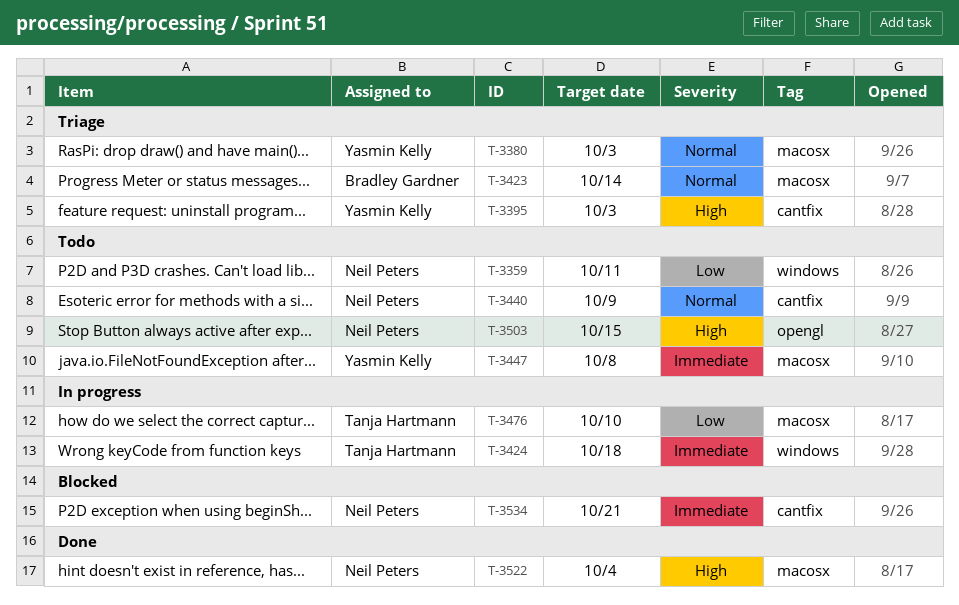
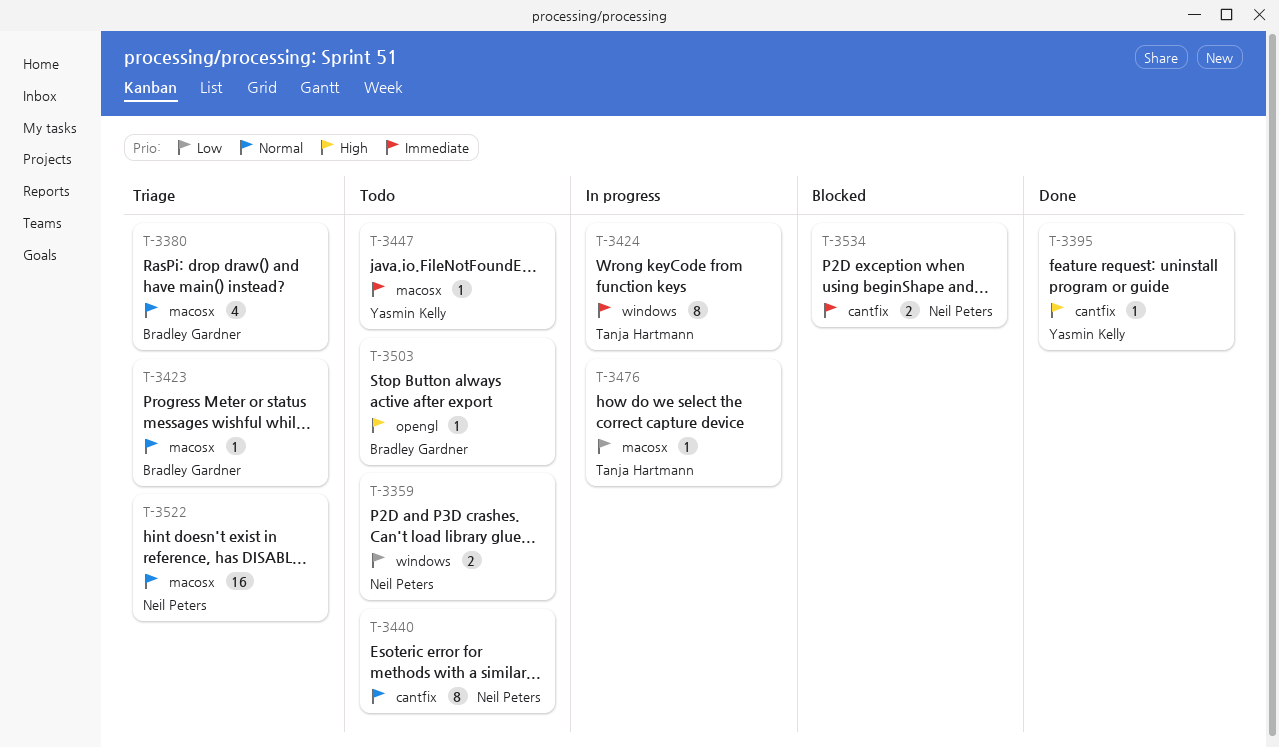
T-3380, owner: Yasmin Kelly -> Bradley Gardner
T-3395, status: Triage -> Done
T-3503, owner: Neil Peters -> Bradley Gardner
T-3522, status: Done -> Triage
T-3522, priority: High -> Normal

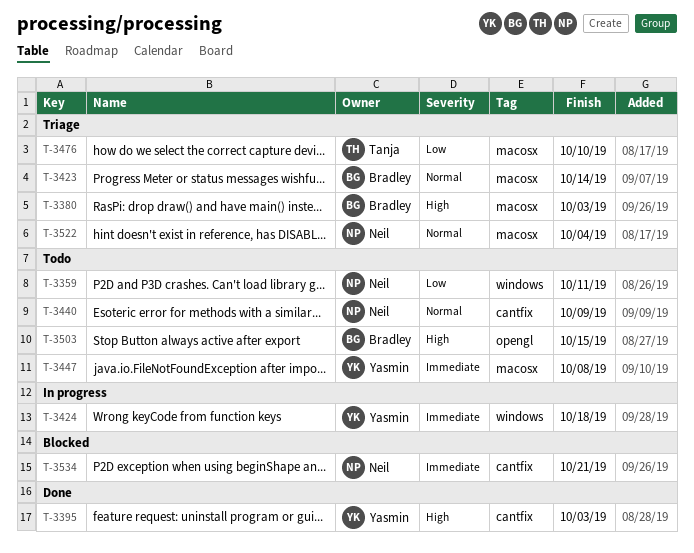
T-3380, priority: Normal -> High
T-3424, owner: Tanja Hartmann -> Yasmin Kelly
T-3476, status: In progress -> Triage

